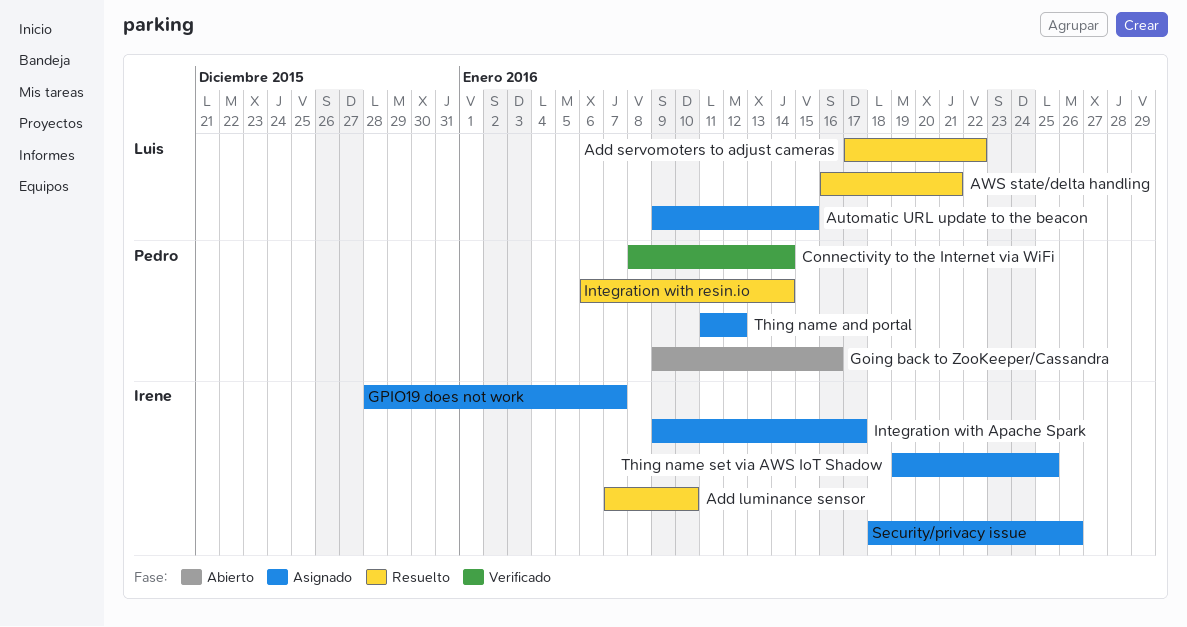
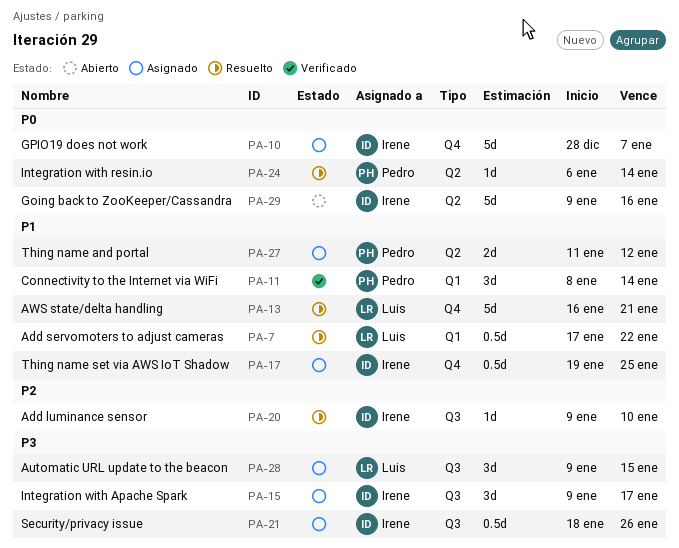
Add luminance sensor, start: Jan 7 -> Jan 9
Going back to ZooKeeper/Cassandra, owner: Pedro -> Irene

